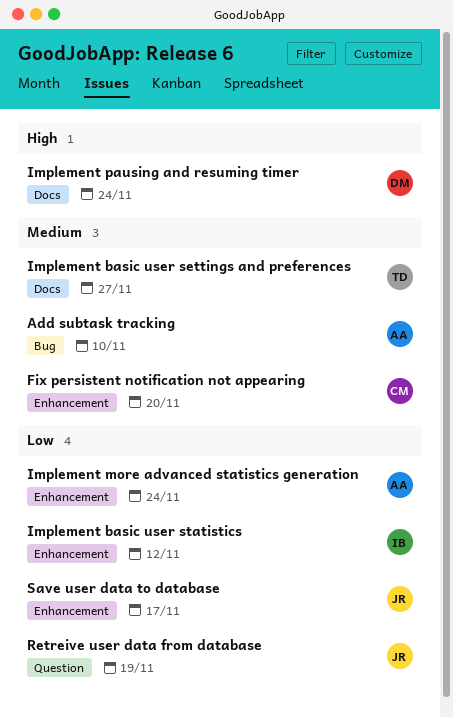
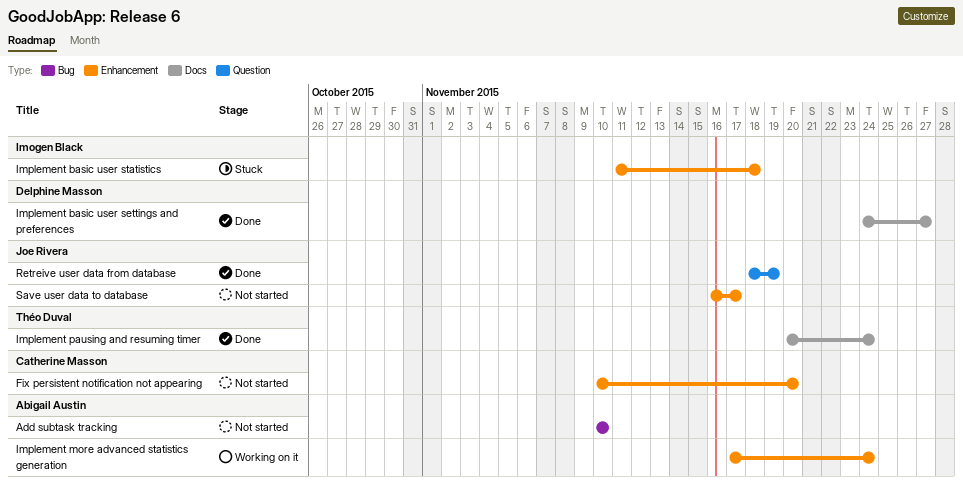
Implement basic user settings and preferences, owner: Théo Duval -> Delphine Masson
Implement basic user statistics, due: Nov 12 -> Nov 18
Implement pausing and resuming timer, owner: Delphine Masson -> Théo Duval

